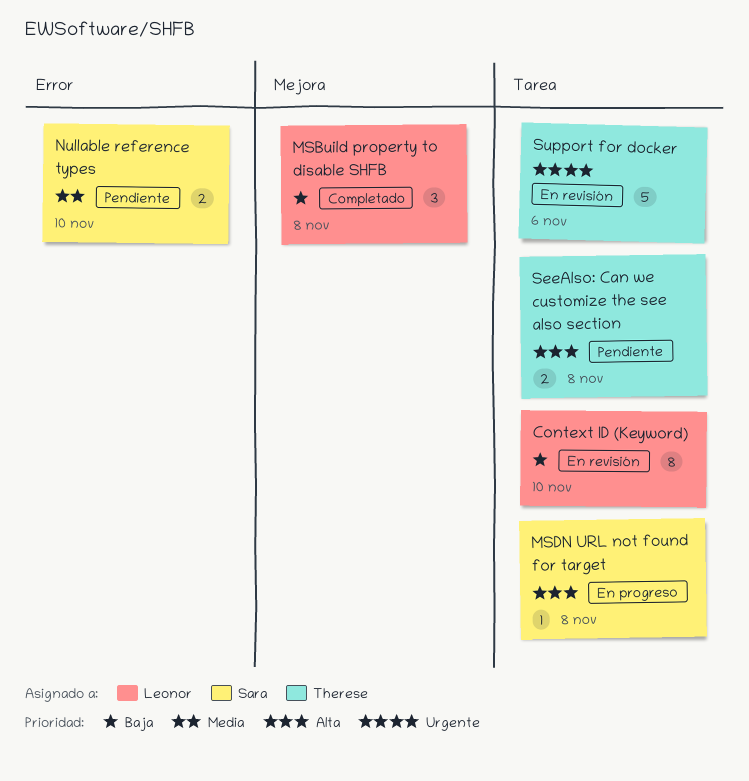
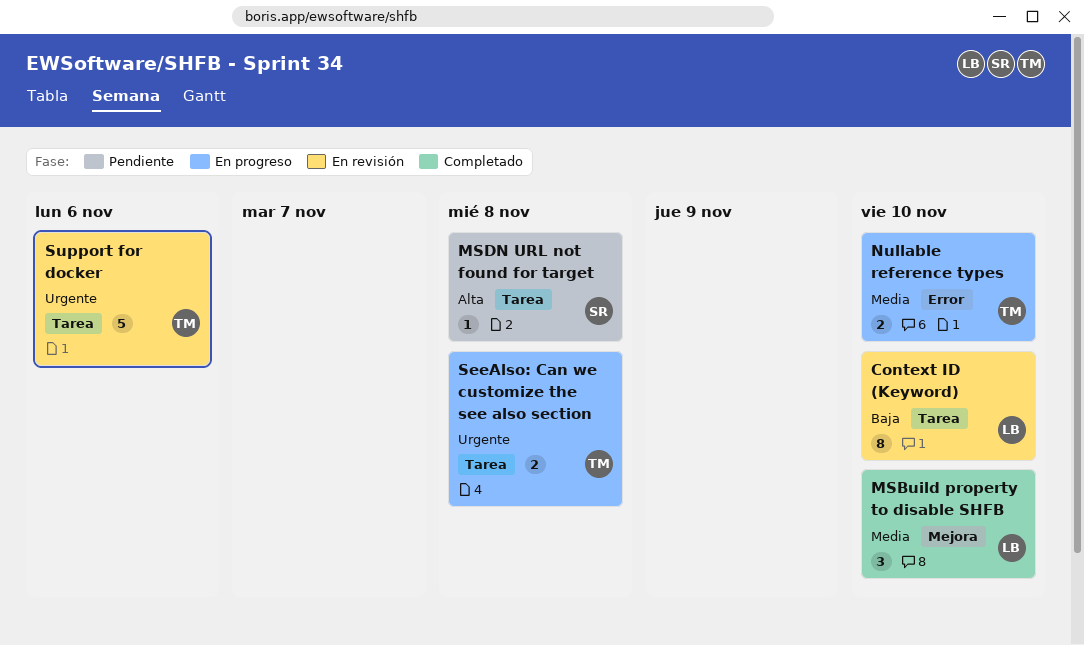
MSBuild property to disable SHFB, priority: Baja -> Media
MSBuild property to disable SHFB, due: Nov 8 -> Nov 10
MSDN URL not found for target, status: En progreso -> Pendiente
Nullable reference types, status: Pendiente -> En progreso
Nullable reference types, owner: Sara -> Therese
SeeAlso: Can we customize the see also section, status: Pendiente -> En progreso
SeeAlso: Can we customize the see also section, priority: Alta -> Urgente

